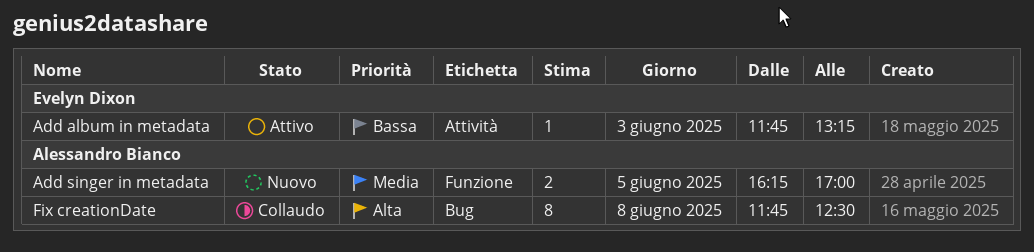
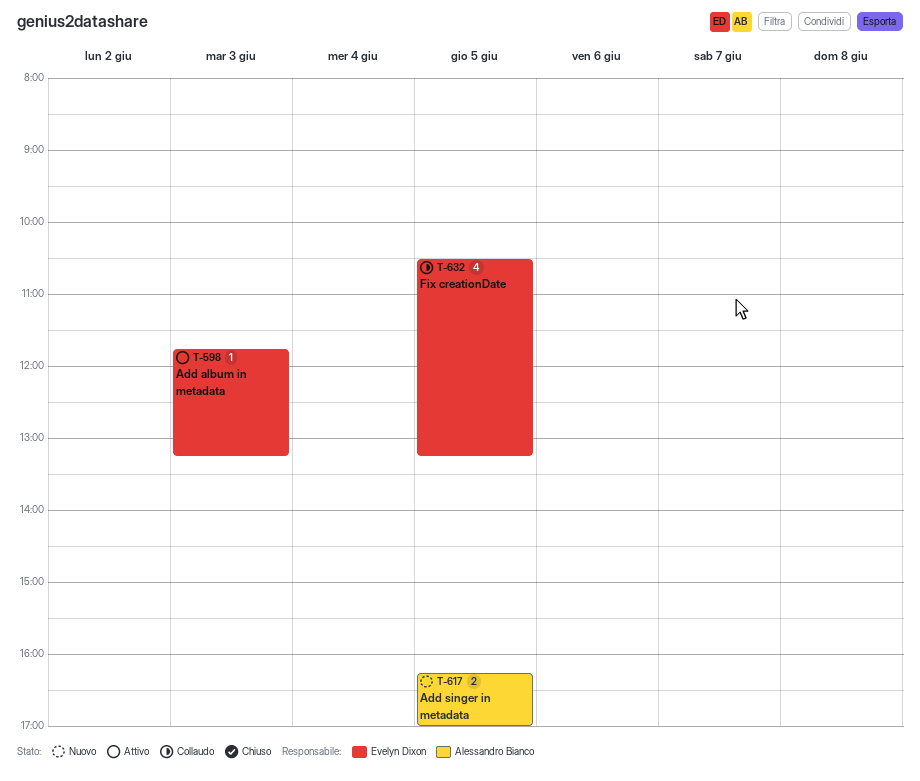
Fix creationDate, owner: Alessandro Bianco -> Evelyn Dixon
Fix creationDate, estimate: 8 -> 4
Fix creationDate, day: Jun 8 -> Jun 5
Fix creationDate, begins: 11:45 -> 10:30
Fix creationDate, ends: 12:30 -> 13:15

